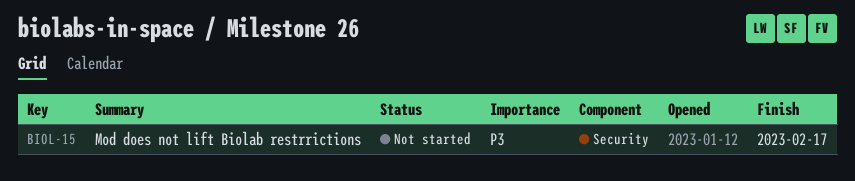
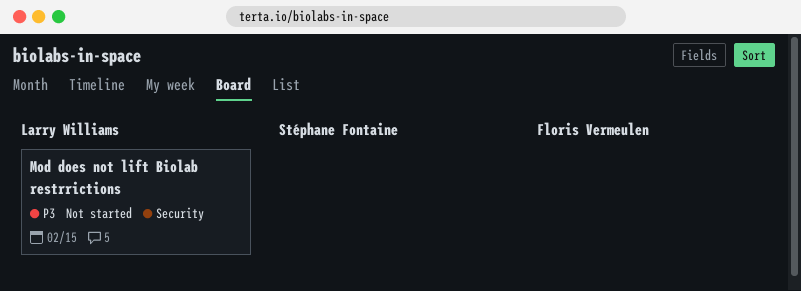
Mod does not lift Biolab restrrictions, due: Feb 17 -> Feb 15

